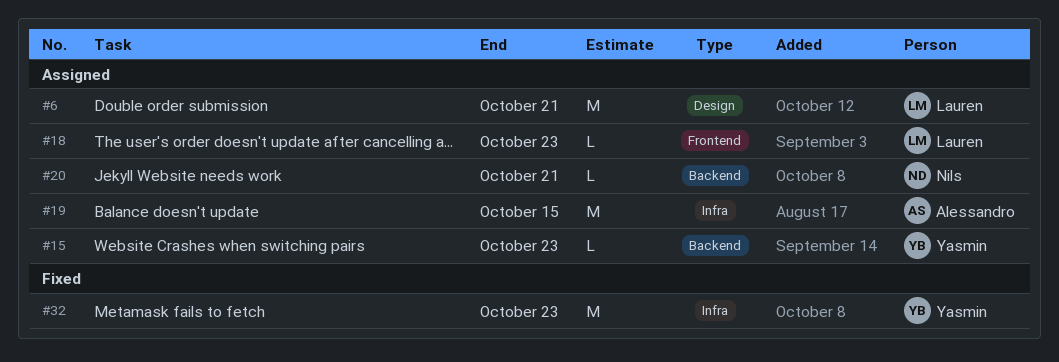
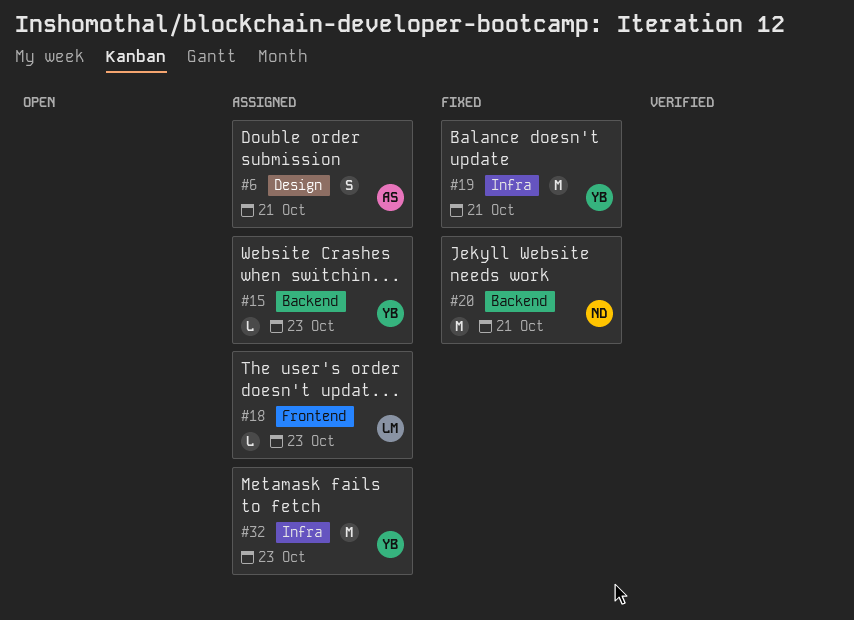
#6, owner: Lauren -> Alessandro
#6, estimate: M -> S
#19, status: Assigned -> Fixed
#19, owner: Alessandro -> Yasmin
#19, due: Oct 15 -> Oct 21
#20, status: Assigned -> Fixed
#20, estimate: L -> M
#32, status: Fixed -> Assigned

